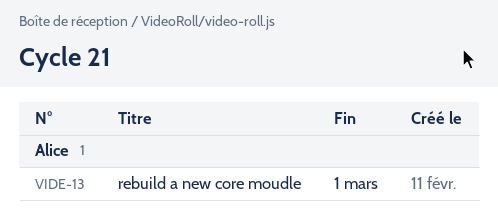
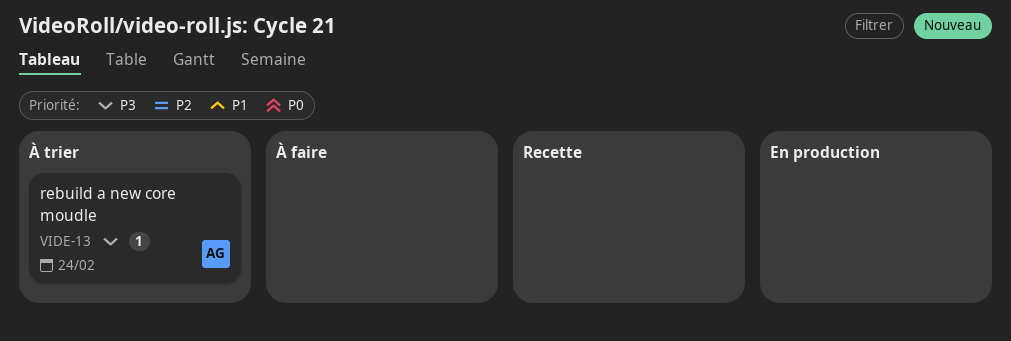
VIDE-13, due: Mar 1 -> Feb 24

